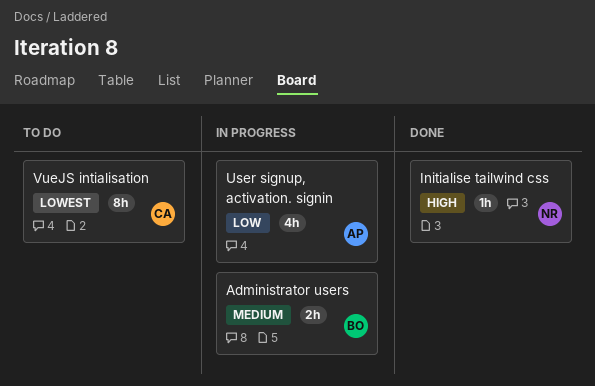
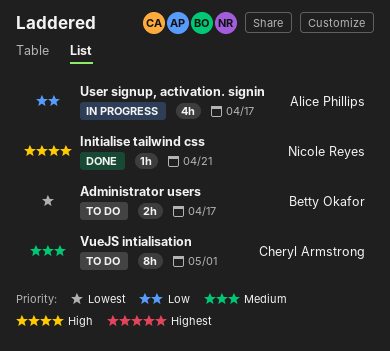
Administrator users, status: In progress -> To do
Administrator users, priority: Medium -> Lowest
VueJS intialisation, priority: Lowest -> Medium

